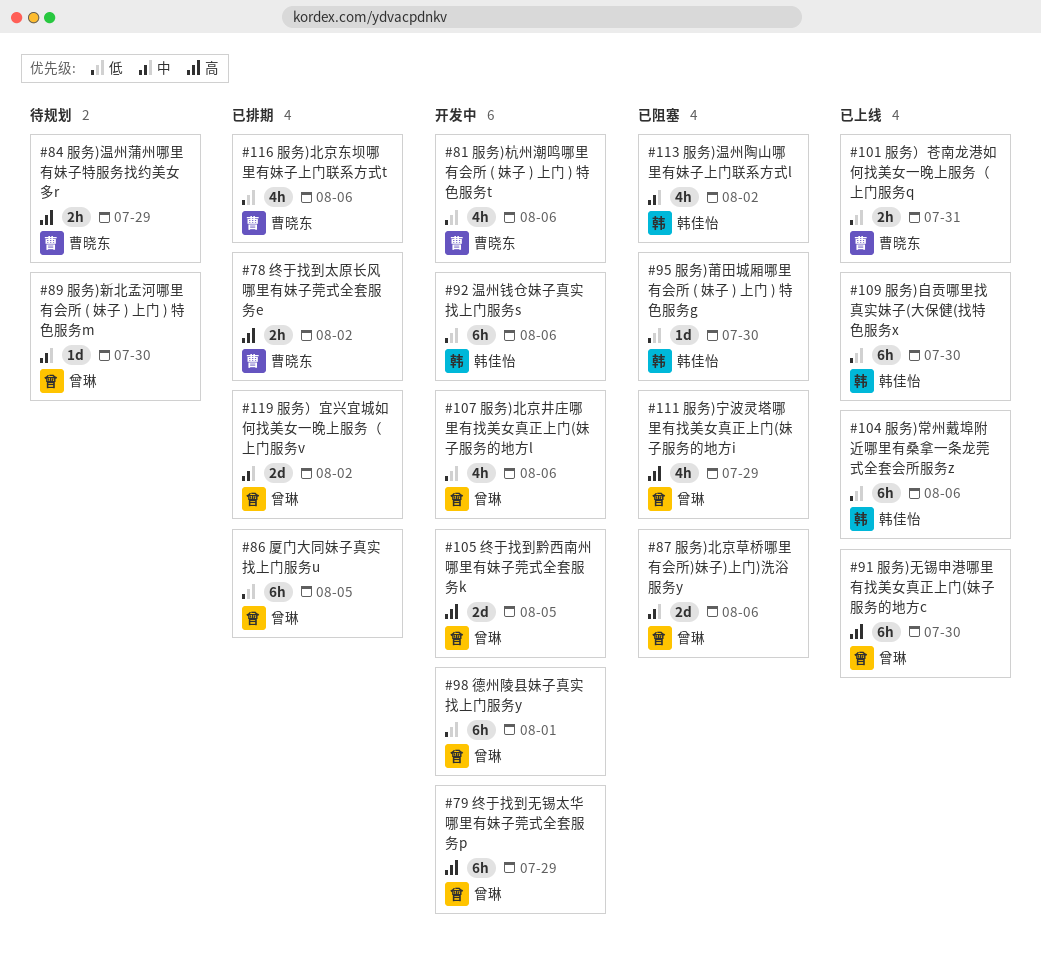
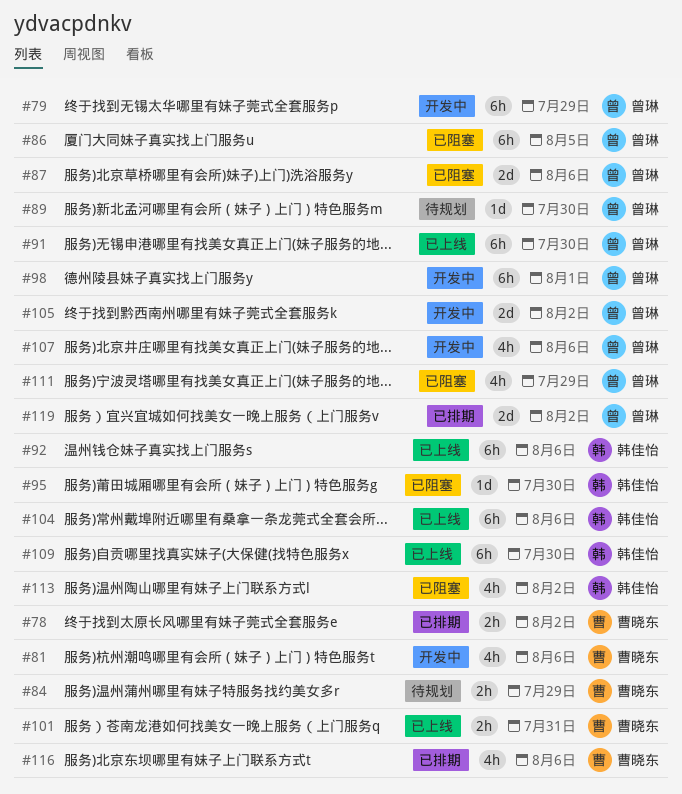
#86, status: 已排期 -> 已阻塞
#92, status: 开发中 -> 已上线
#105, due: Aug 5 -> Aug 2

